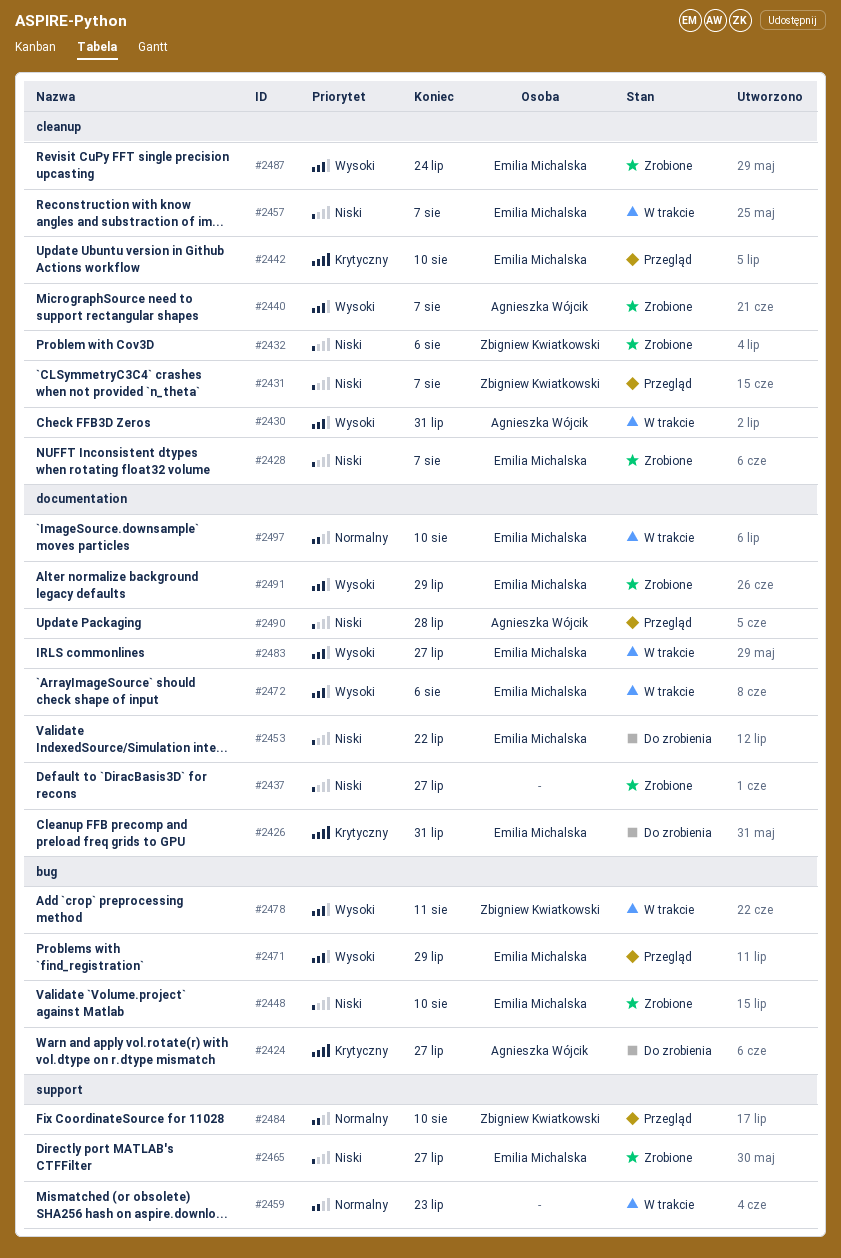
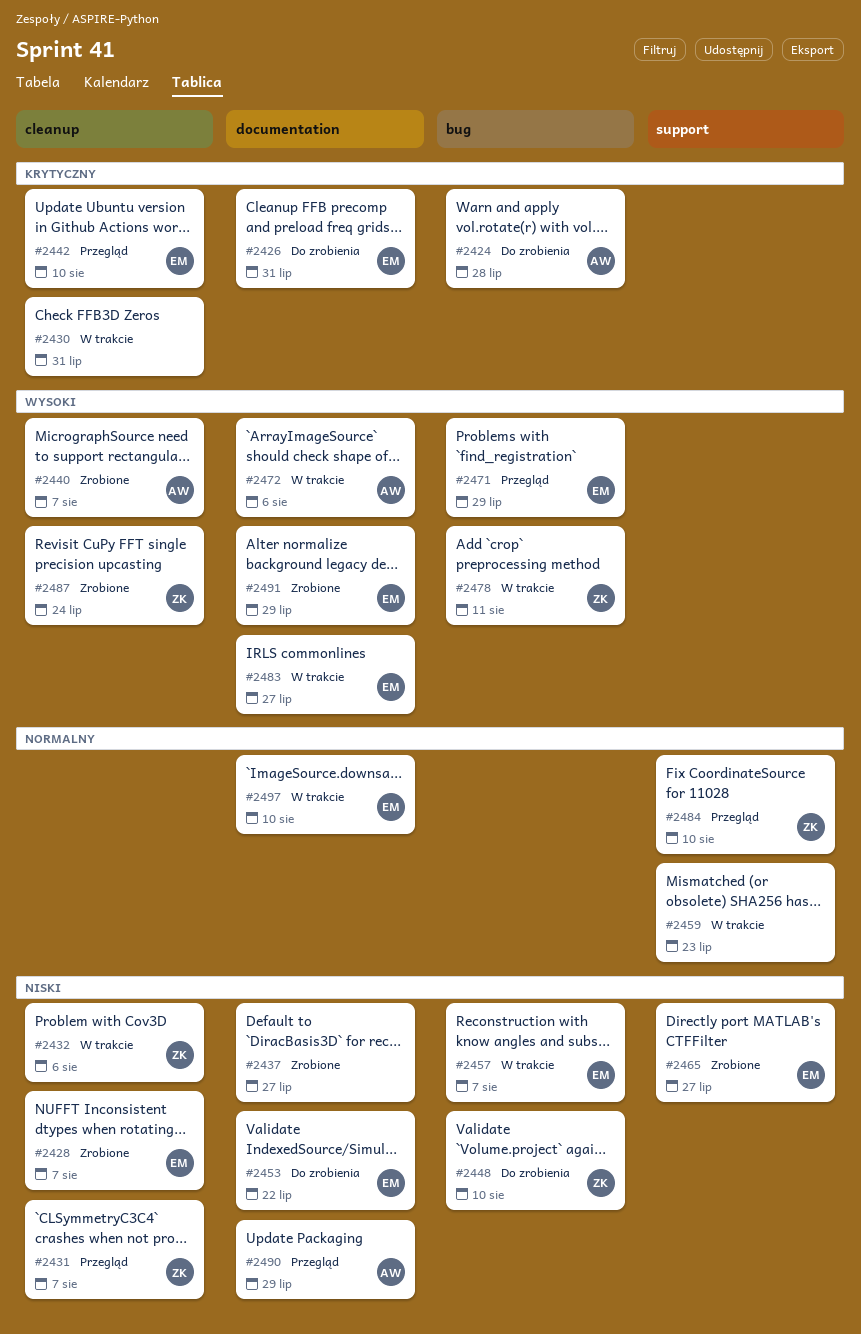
#2424, due: Jul 27 -> Jul 28
#2430, owner: Agnieszka Wójcik -> none
#2430, priority: Wysoki -> Krytyczny
#2432, status: Zrobione -> W trakcie
#2448, status: Zrobione -> Do zrobienia
#2448, owner: Emilia Michalska -> Zbigniew Kwiatkowski
#2457, label: cleanup -> bug
#2472, owner: Emilia Michalska -> Agnieszka Wójcik
#2487, owner: Emilia Michalska -> Zbigniew Kwiatkowski
#2490, due: Jul 28 -> Jul 29

